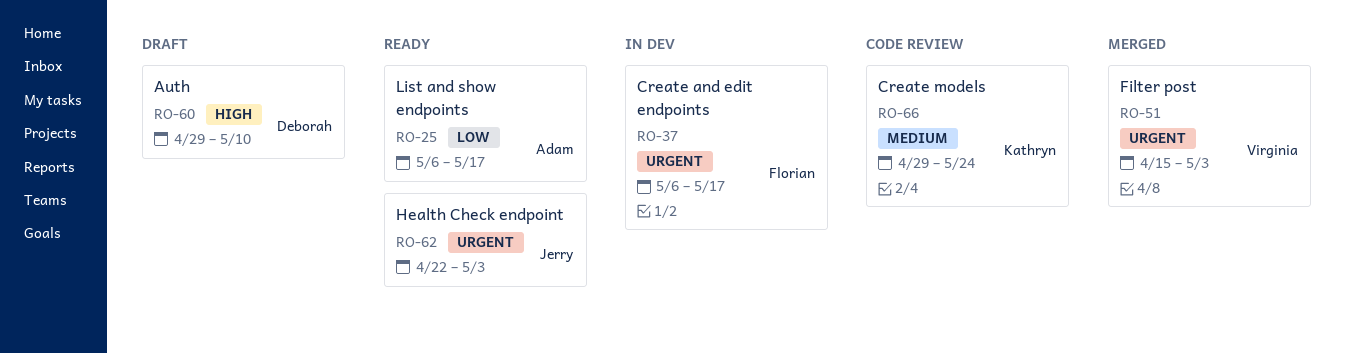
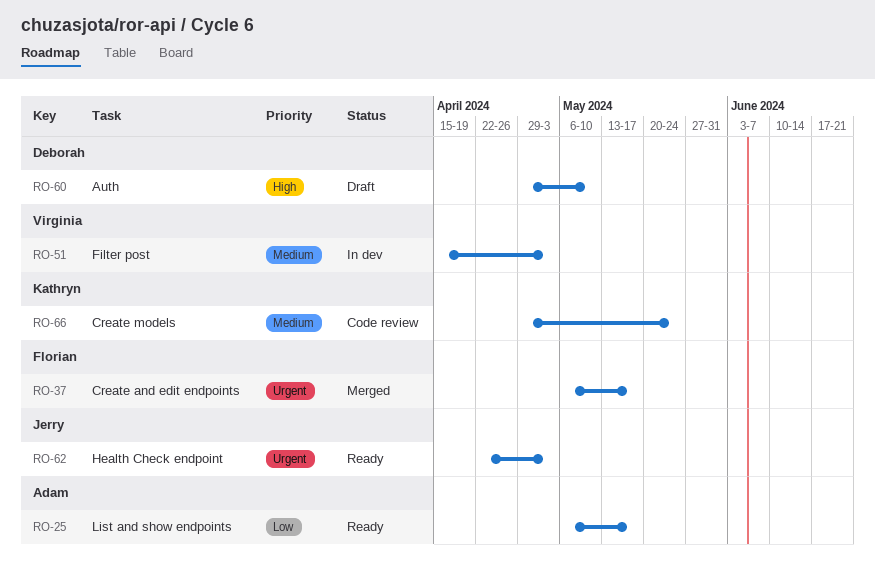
RO-37, status: In dev -> Merged
RO-51, status: Merged -> In dev
RO-51, priority: Urgent -> Medium

